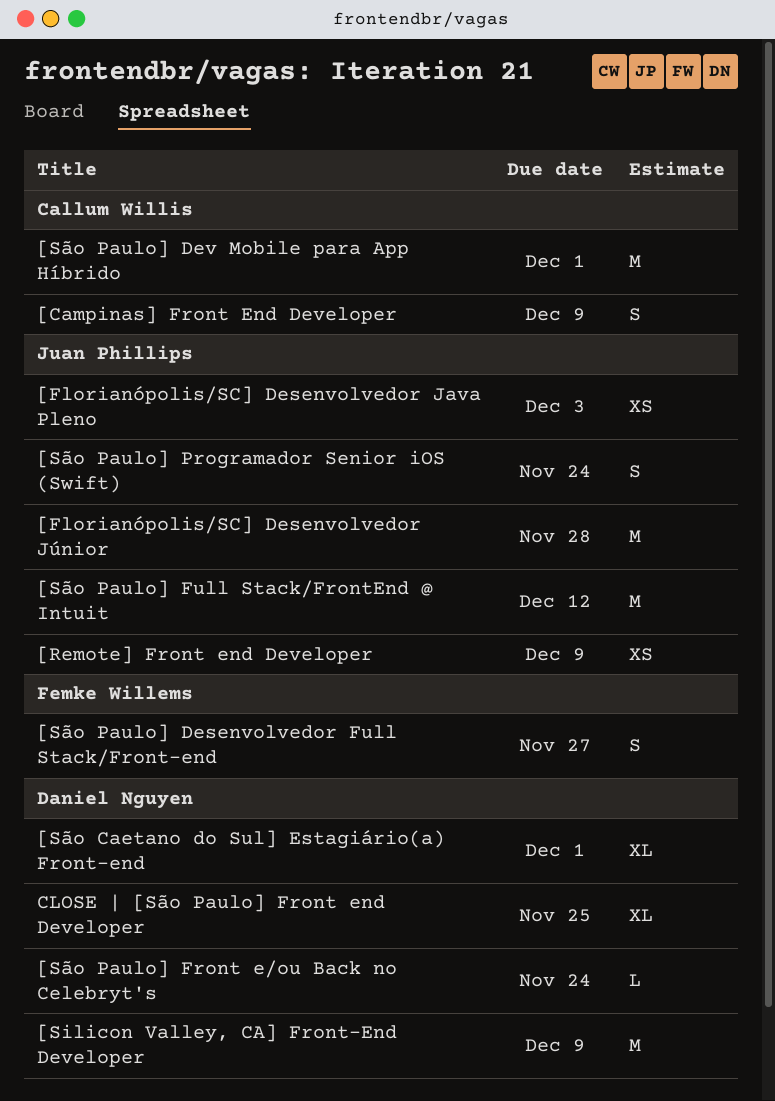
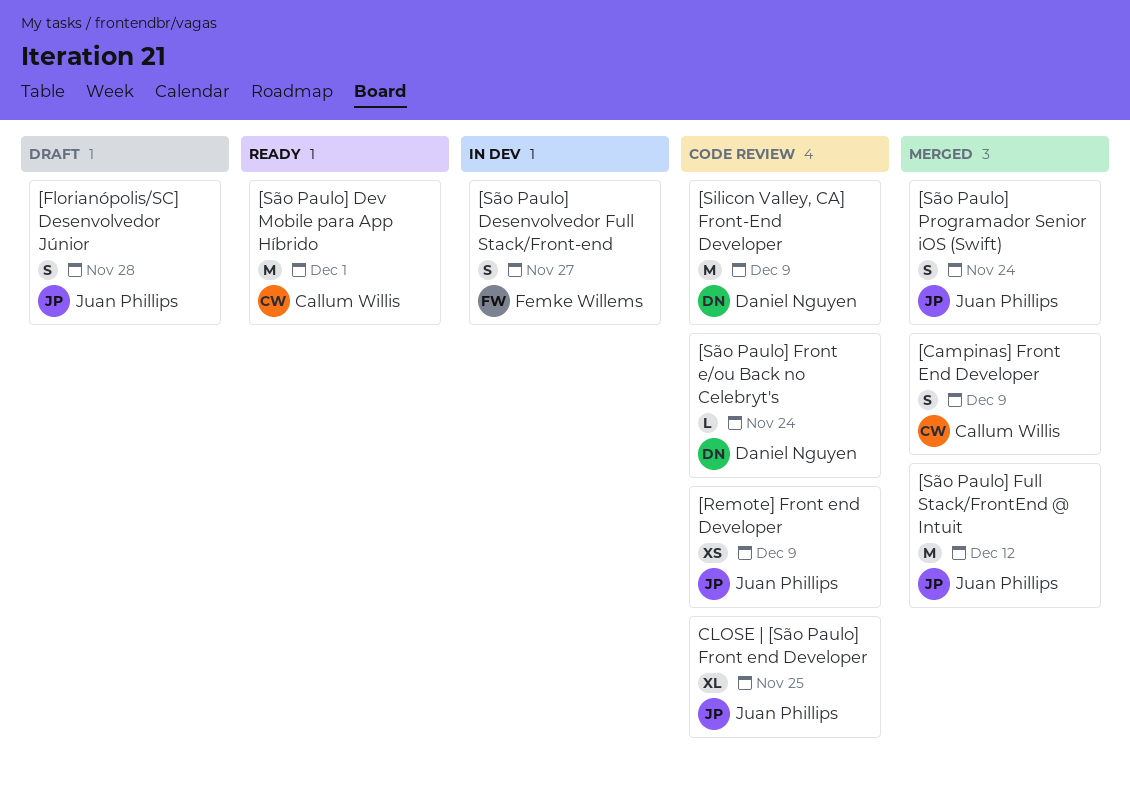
[Florianópolis/SC] Desenvolvedor Java Pleno: present -> none
[Florianópolis/SC] Desenvolvedor Júnior, estimate: M -> S
[São Caetano do Sul] Estagiário(a) Front-end: present -> none
CLOSE | [São Paulo] Front end Developer, owner: Daniel Nguyen -> Juan Phillips

